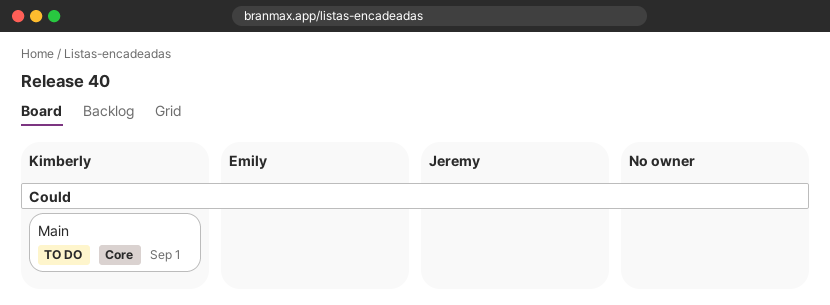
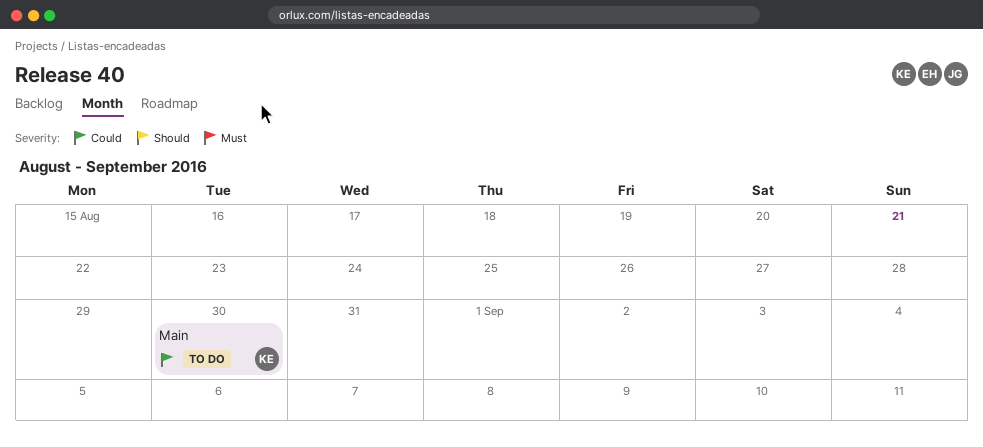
Main, due: Sep 1 -> Aug 30

